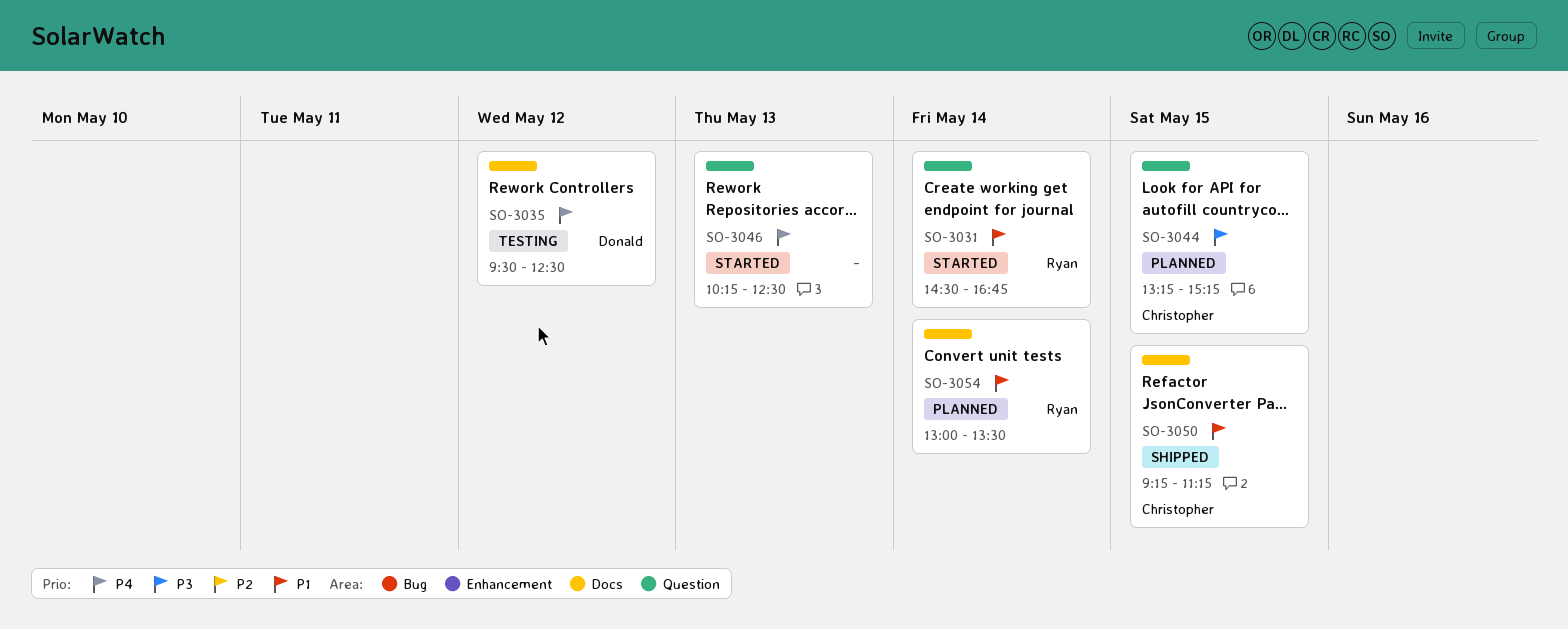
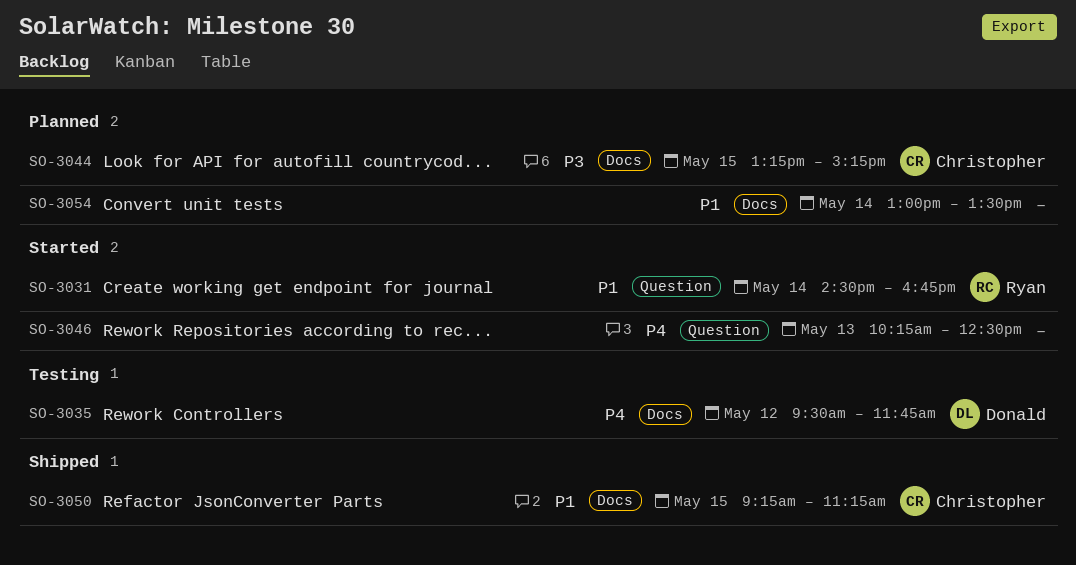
SO-3035, ends: 12:30 -> 11:45
SO-3044, label: Question -> Docs
SO-3054, owner: Ryan -> none

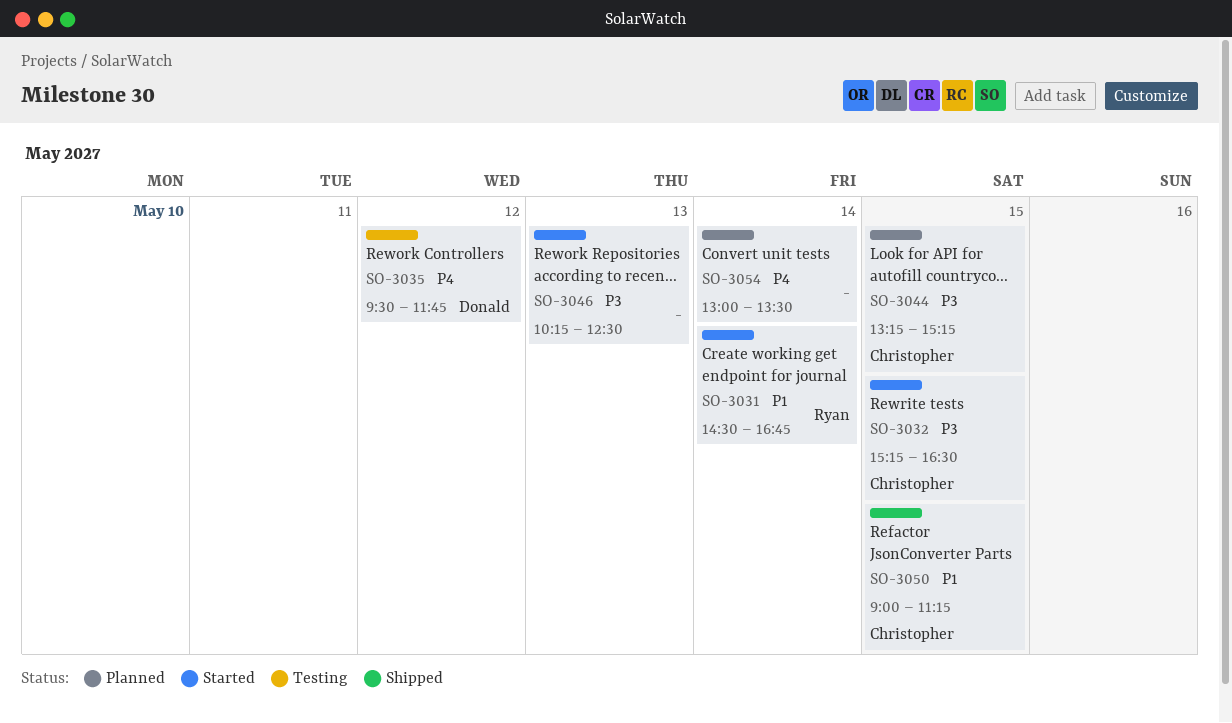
SO-3032: none -> present
SO-3046, priority: P4 -> P3
SO-3050, begins: 09:15 -> 09:00
SO-3054, priority: P1 -> P4

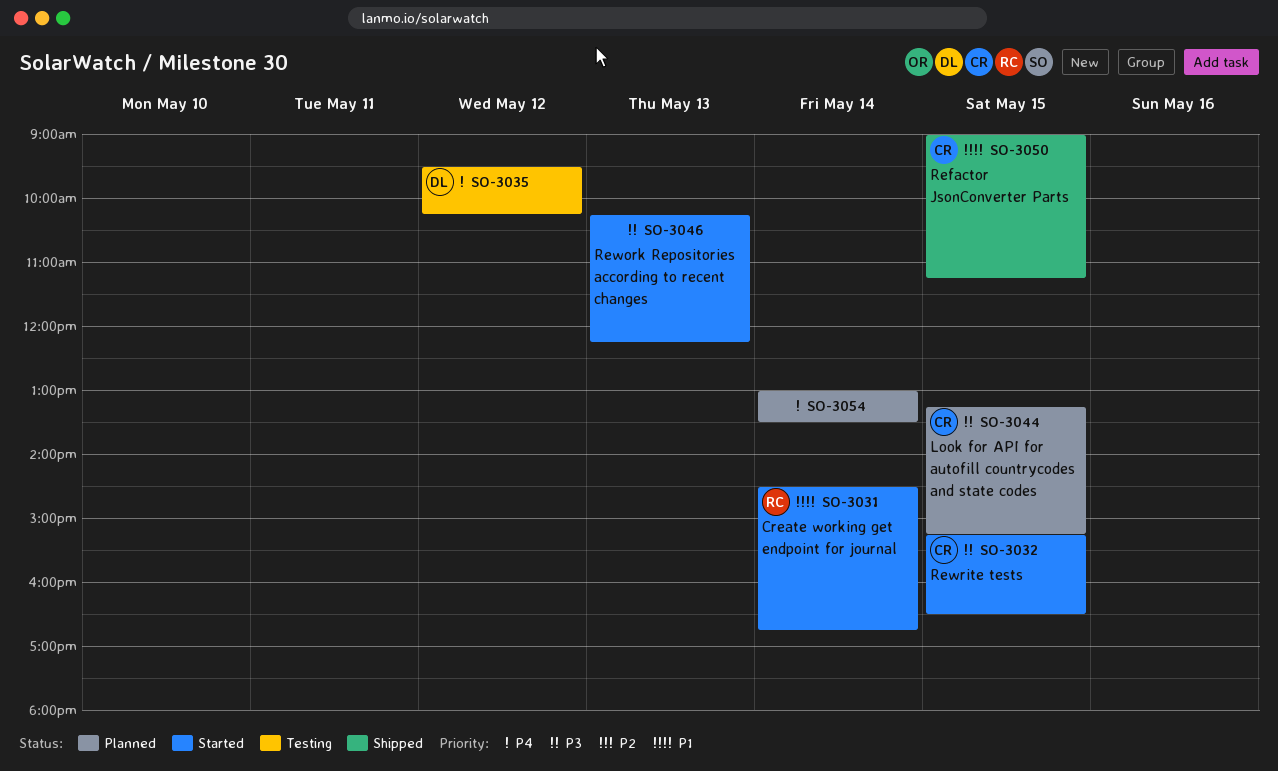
SO-3035, ends: 11:45 -> 10:15
SO-3046, ends: 12:30 -> 12:15

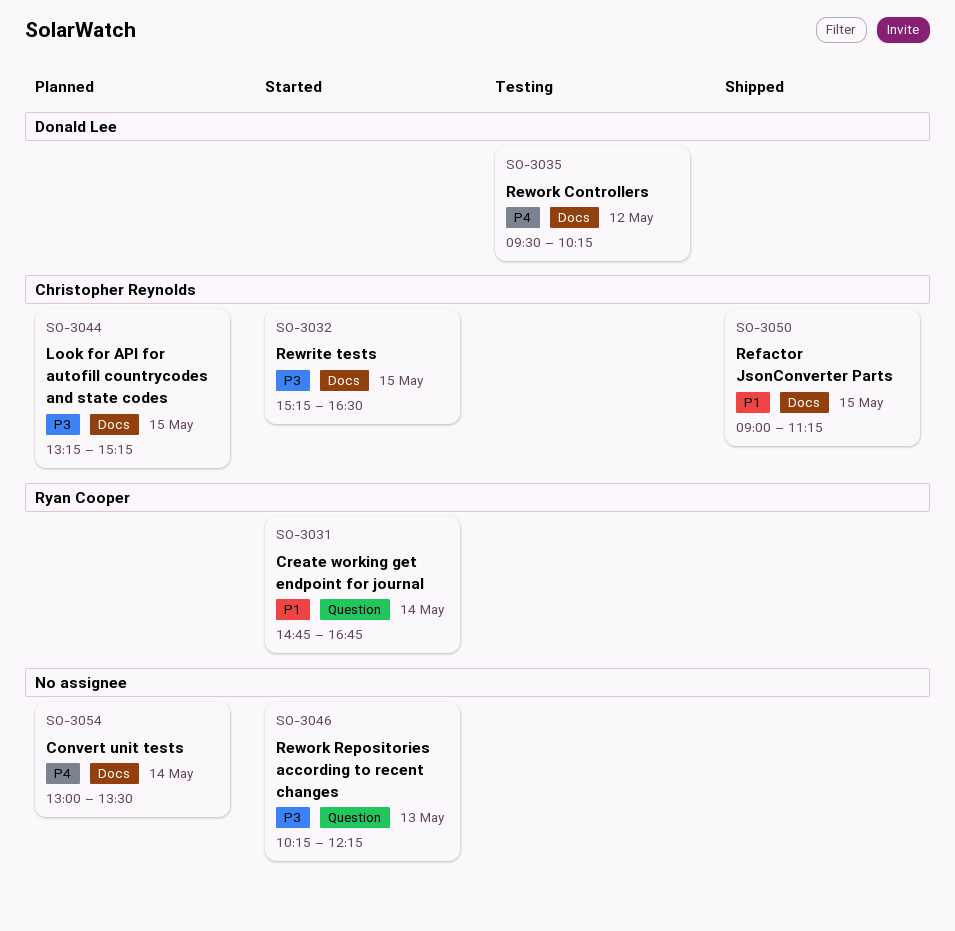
SO-3031, begins: 14:30 -> 14:45

